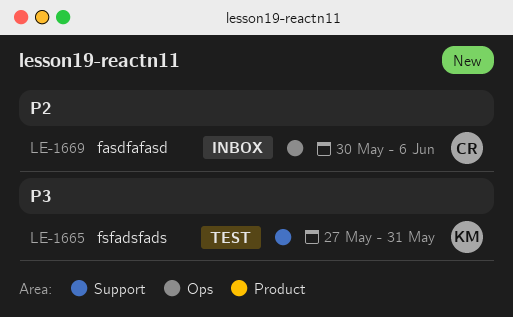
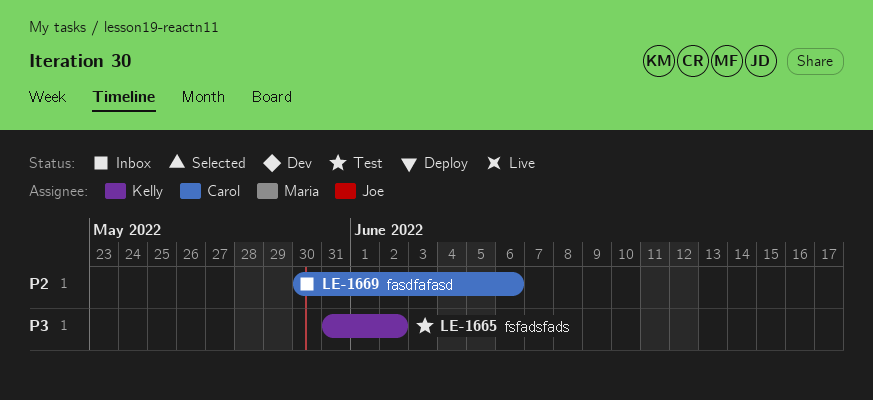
LE-1665, start: May 27 -> May 31
LE-1665, due: May 31 -> Jun 2

